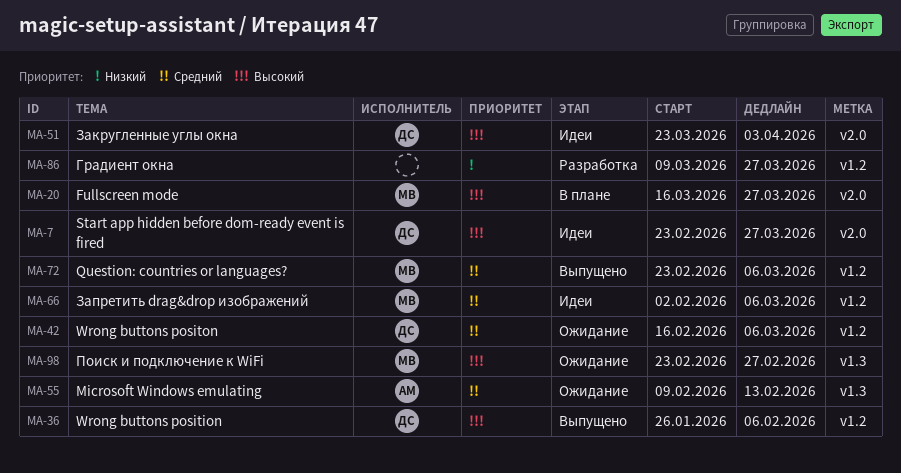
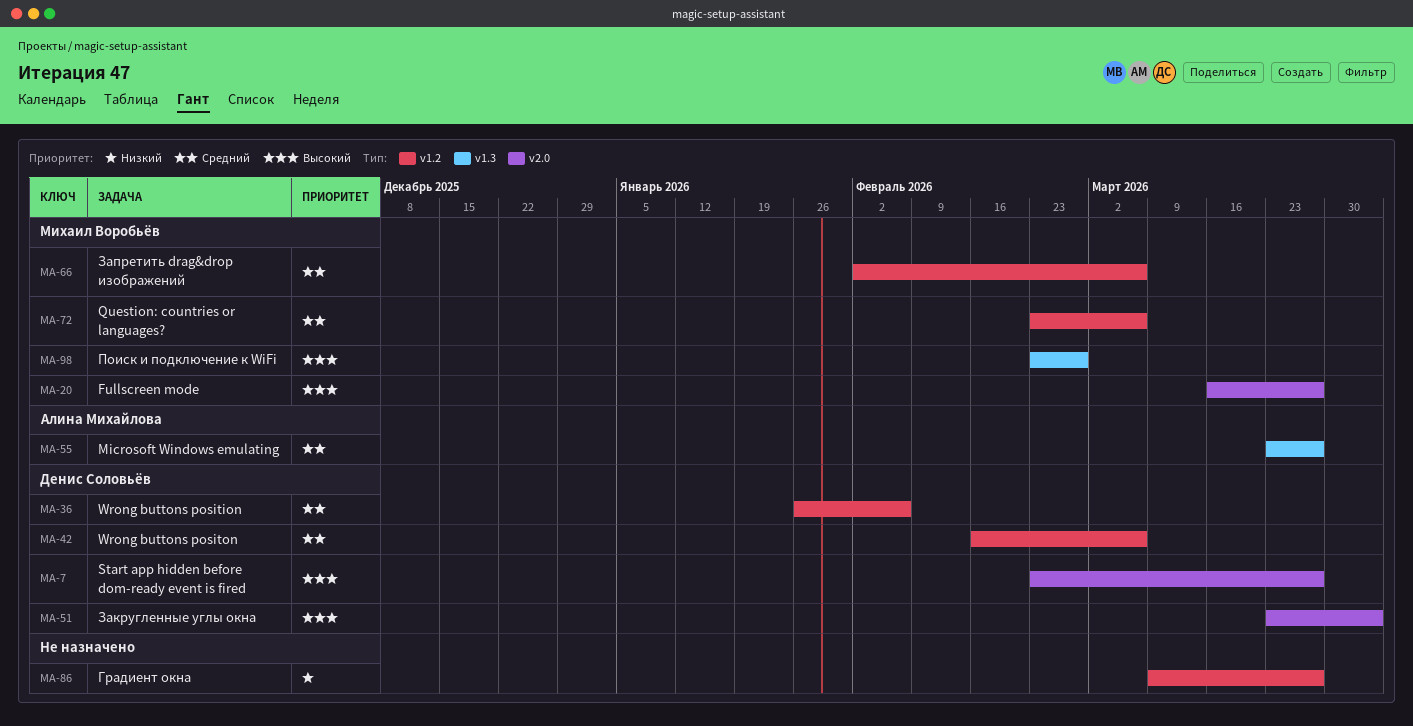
MA-36, priority: Высокий -> Средний
MA-55, start: Feb 9 -> Mar 23
MA-55, due: Feb 13 -> Mar 27

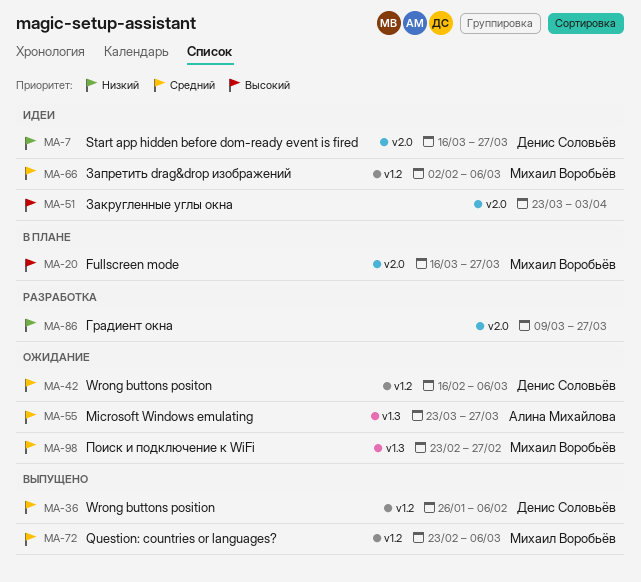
MA-7, priority: Высокий -> Низкий
MA-7, start: Feb 23 -> Mar 16
MA-51, owner: Денис Соловьёв -> none
MA-86, label: v1.2 -> v2.0
MA-98, priority: Высокий -> Средний

